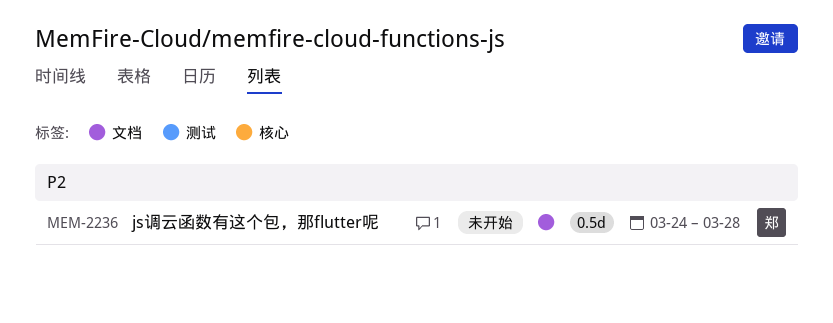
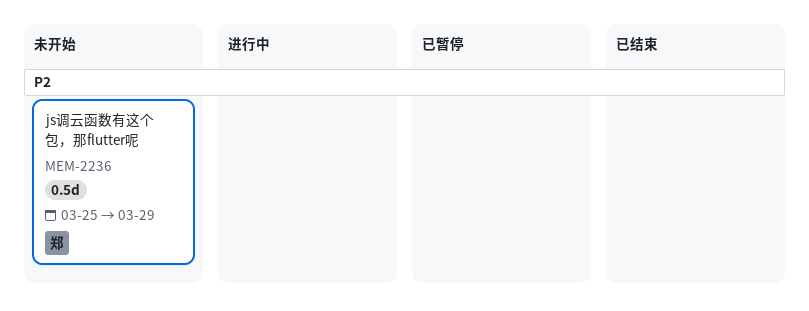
MEM-2236, start: Mar 24 -> Mar 25
MEM-2236, due: Mar 28 -> Mar 29

